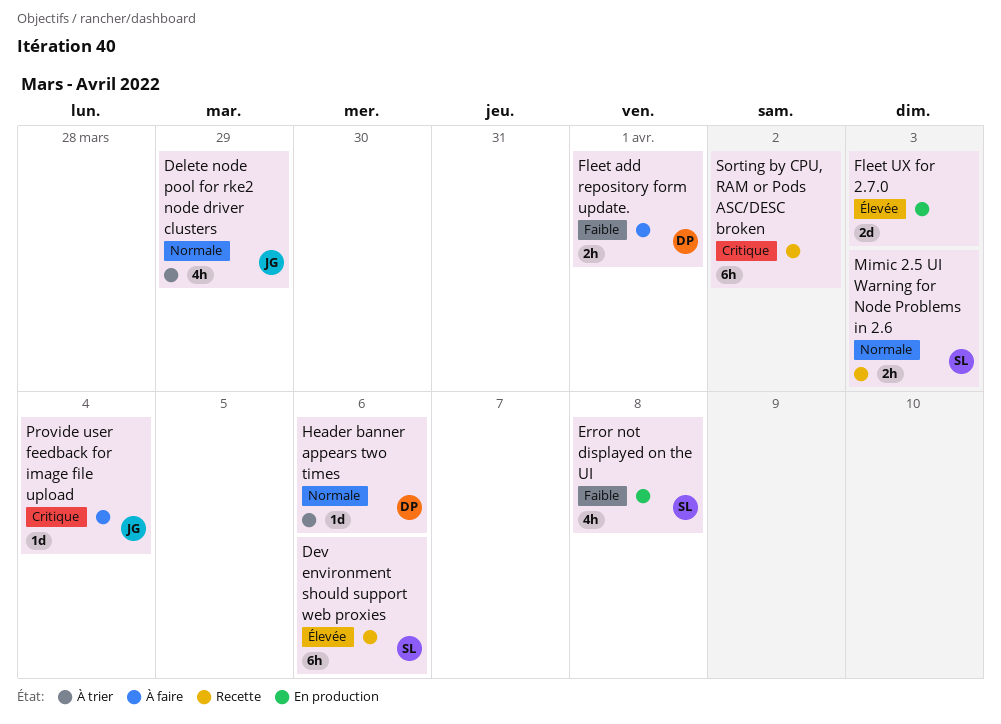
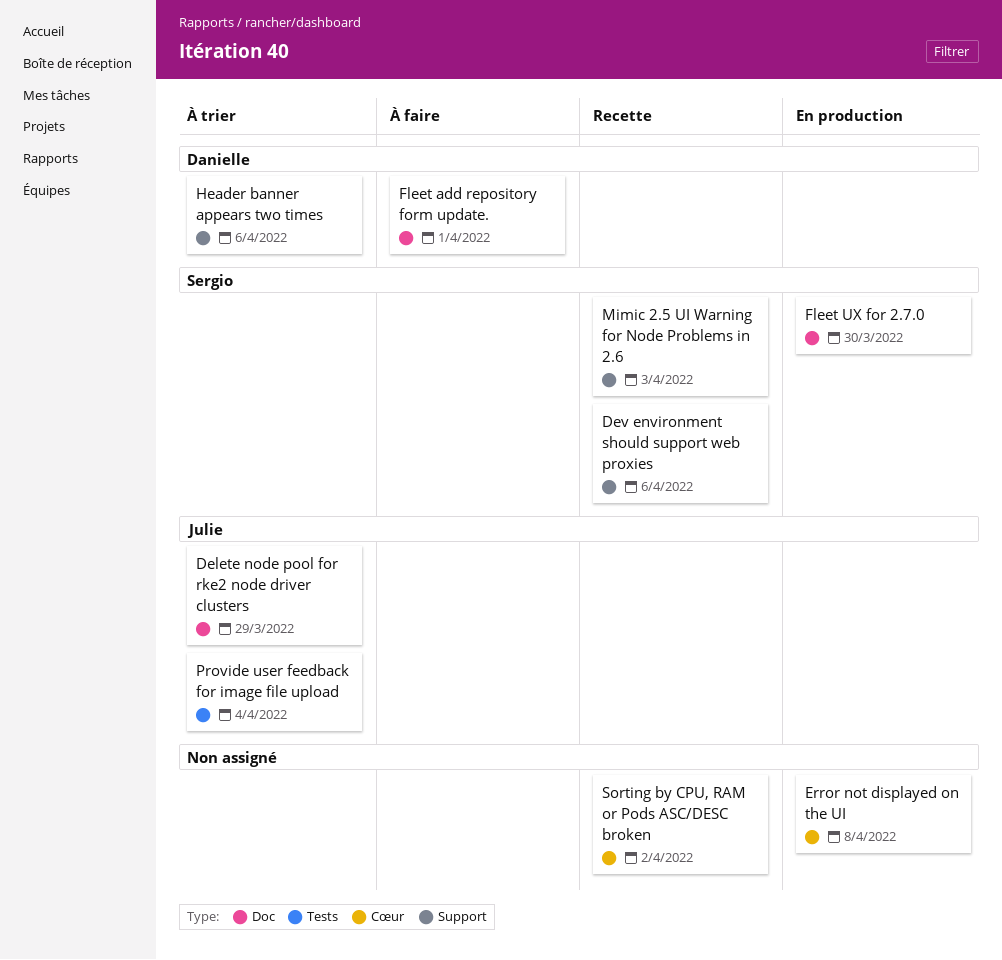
Error not displayed on the UI, owner: Sergio -> none
Fleet UX for 2.7.0, owner: none -> Sergio
Fleet UX for 2.7.0, due: Apr 3 -> Mar 30
Provide user feedback for image file upload, status: À faire -> À trier

